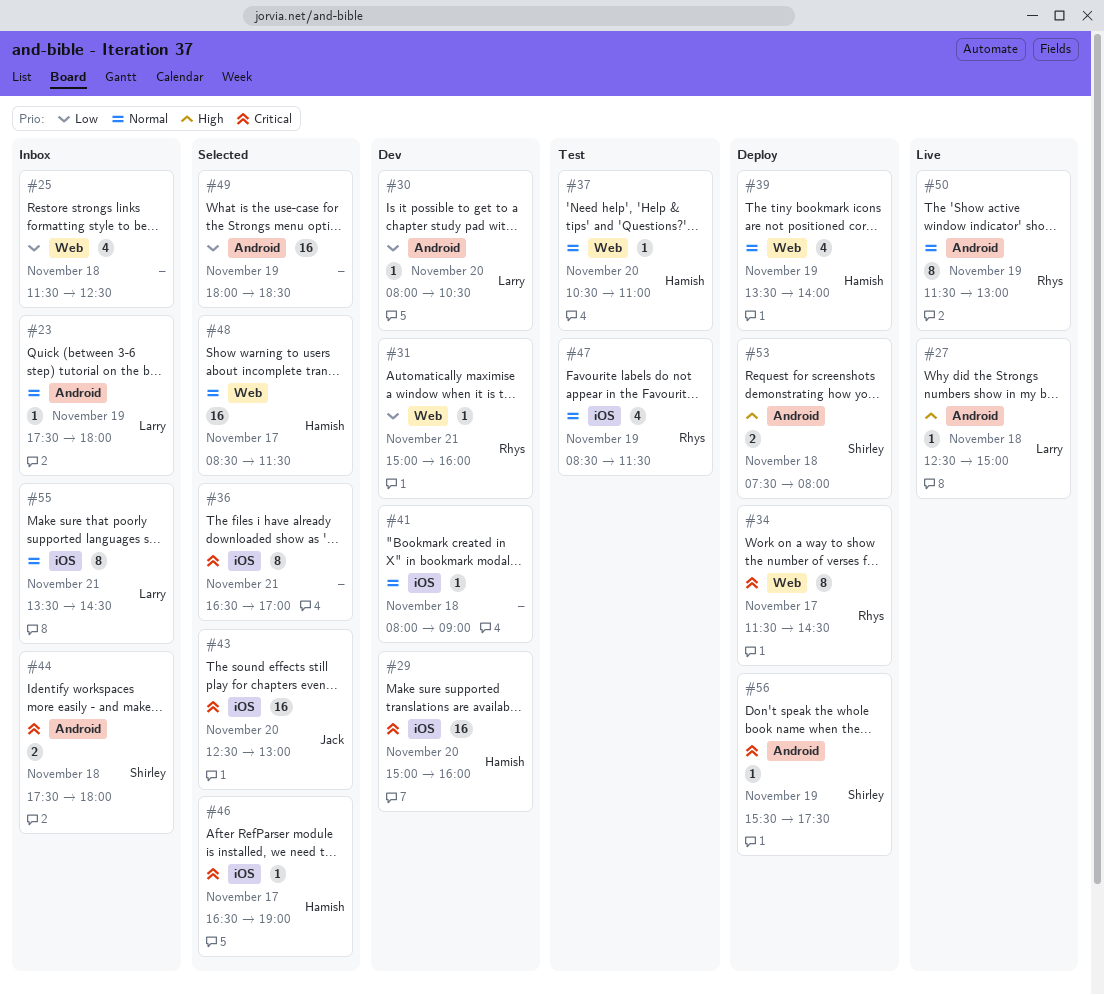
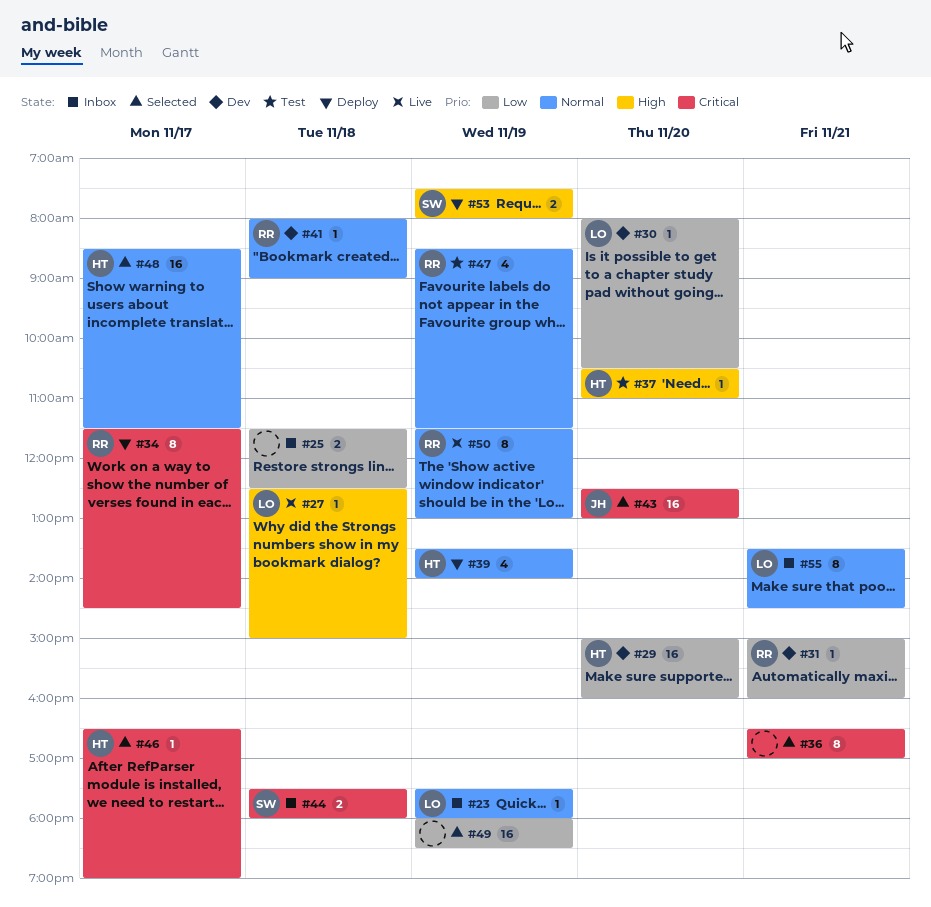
#25, estimate: 4 -> 2
#29, priority: Critical -> Low
#37, priority: Normal -> High
#41, owner: none -> Rhys
#53, day: Nov 18 -> Nov 19
#56: present -> none

